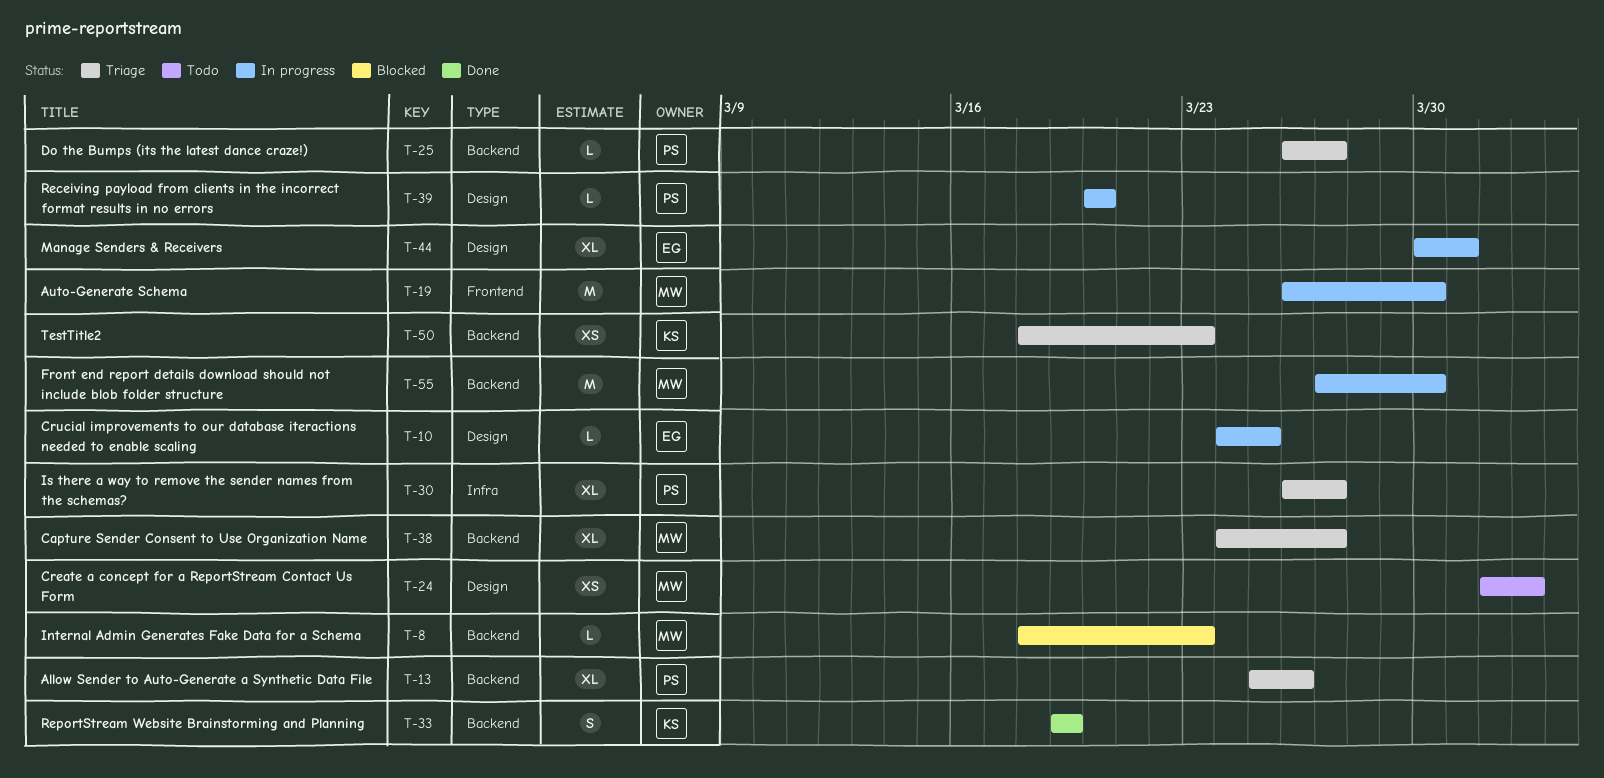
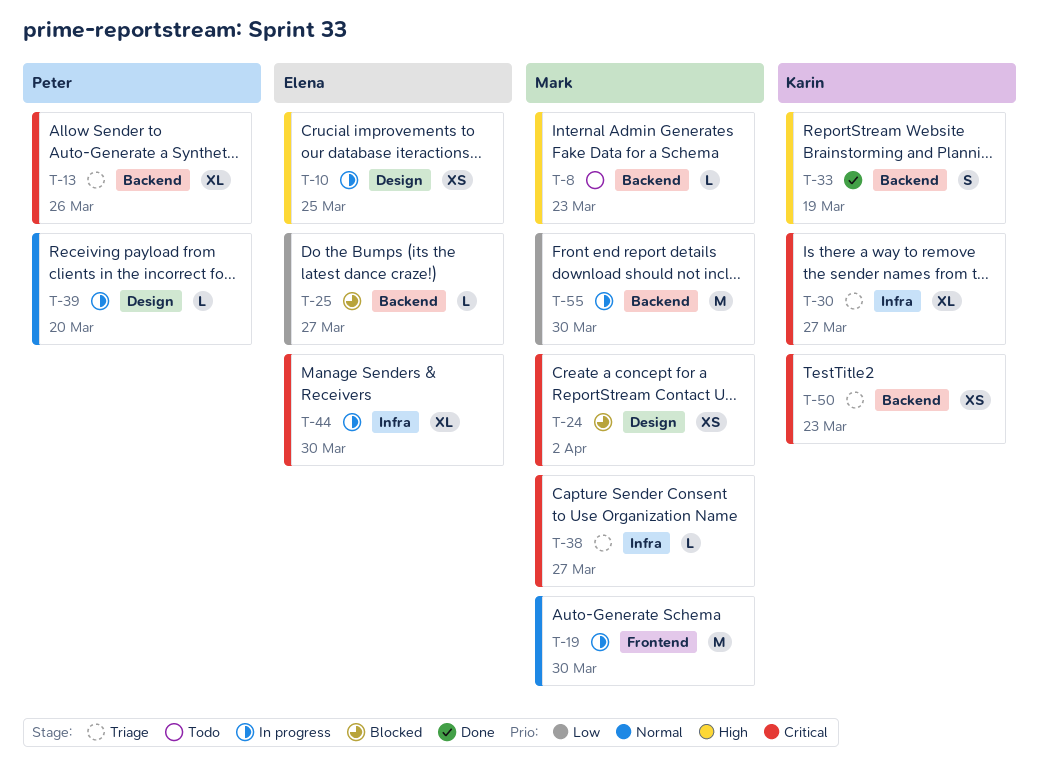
T-8, status: Blocked -> Todo
T-10, estimate: L -> XS
T-24, status: Todo -> Blocked
T-25, status: Triage -> Blocked
T-25, owner: Peter -> Elena
T-30, owner: Peter -> Karin
T-38, label: Backend -> Infra
T-38, estimate: XL -> L
T-44, label: Design -> Infra
T-44, due: Mar 31 -> Mar 30

